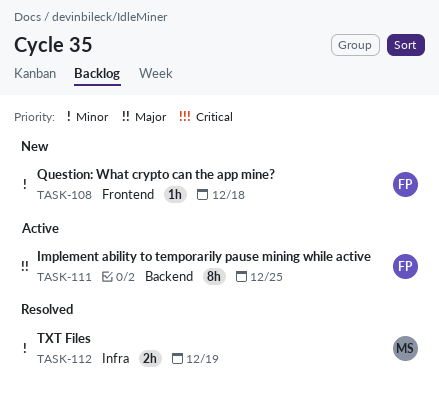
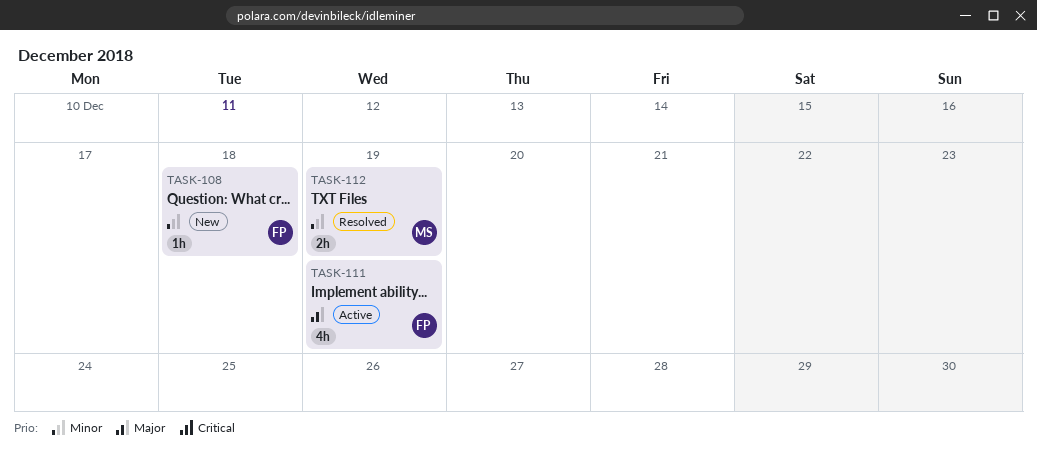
TASK-111, estimate: 8h -> 4h
TASK-111, due: Dec 25 -> Dec 19

